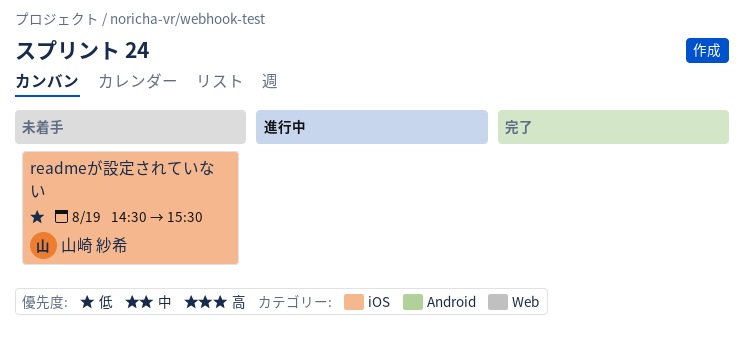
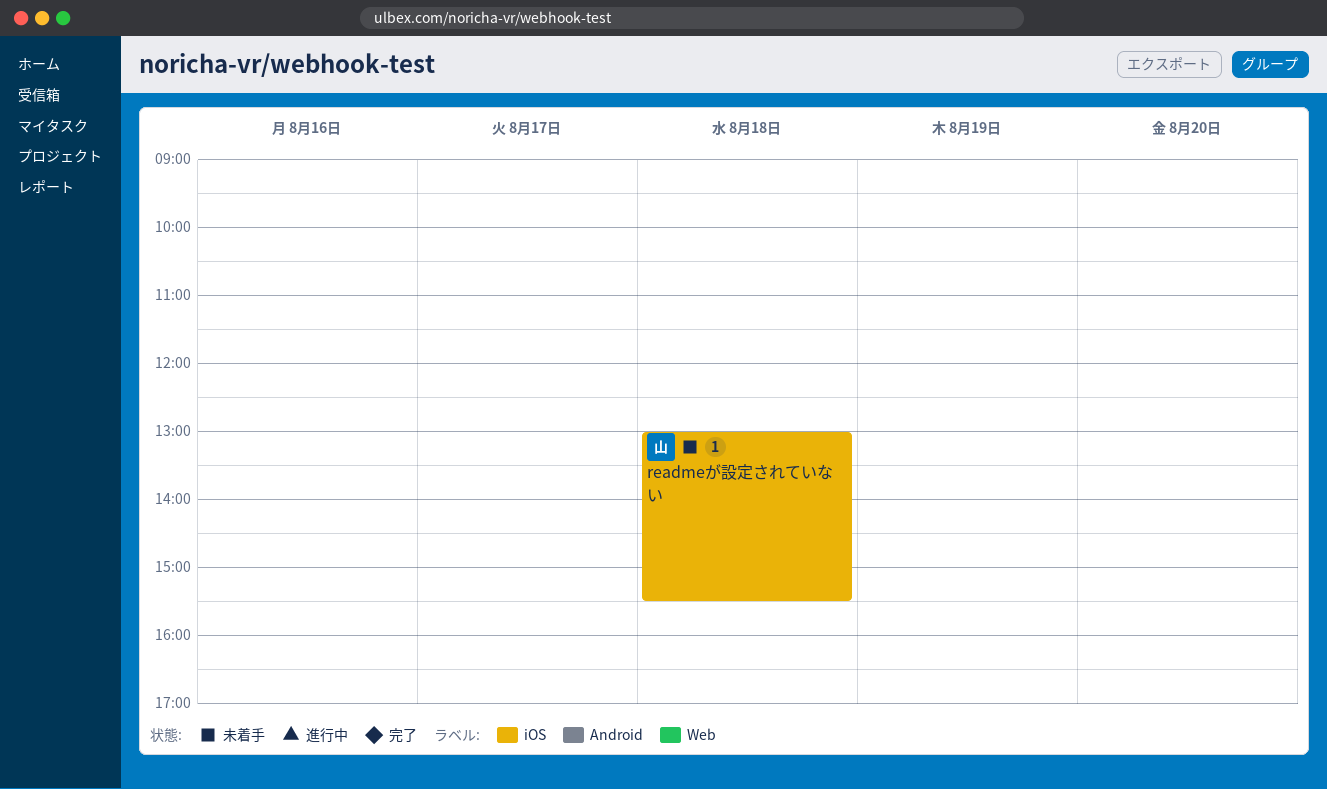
readmeが設定されていない, day: Aug 19 -> Aug 18
readmeが設定されていない, begins: 14:30 -> 13:00

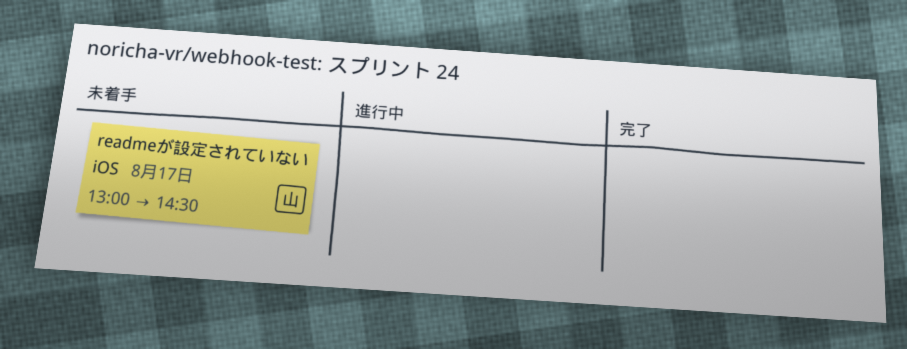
readmeが設定されていない, day: Aug 18 -> Aug 17
readmeが設定されていない, ends: 15:30 -> 14:30

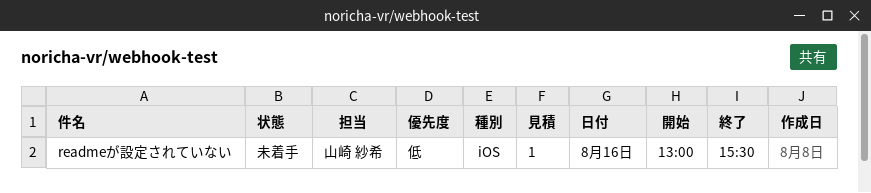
readmeが設定されていない, day: Aug 17 -> Aug 16
readmeが設定されていない, ends: 14:30 -> 15:30

